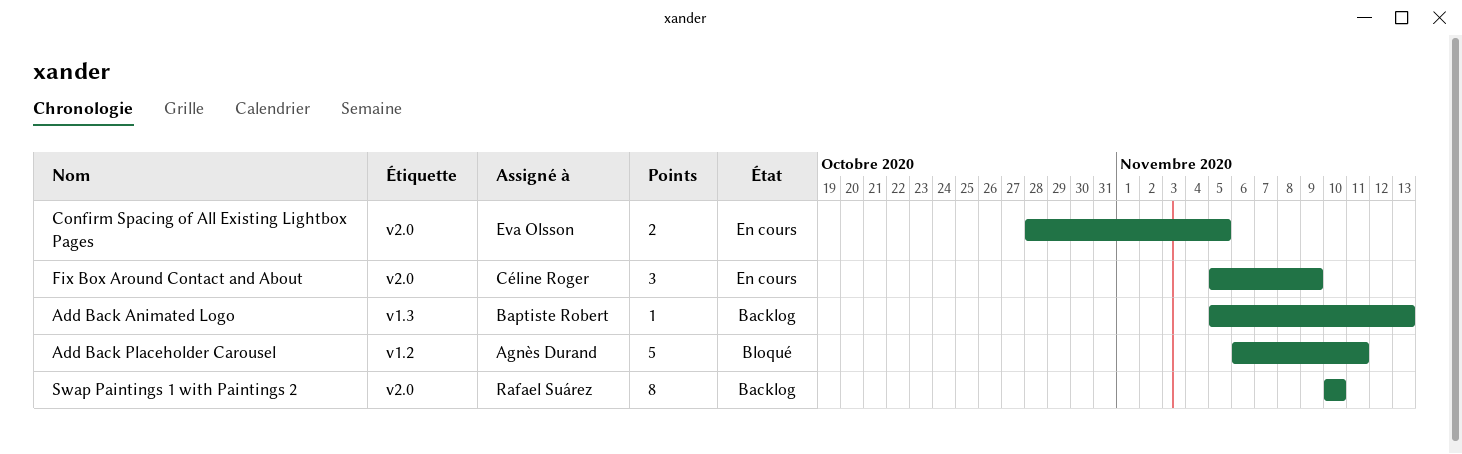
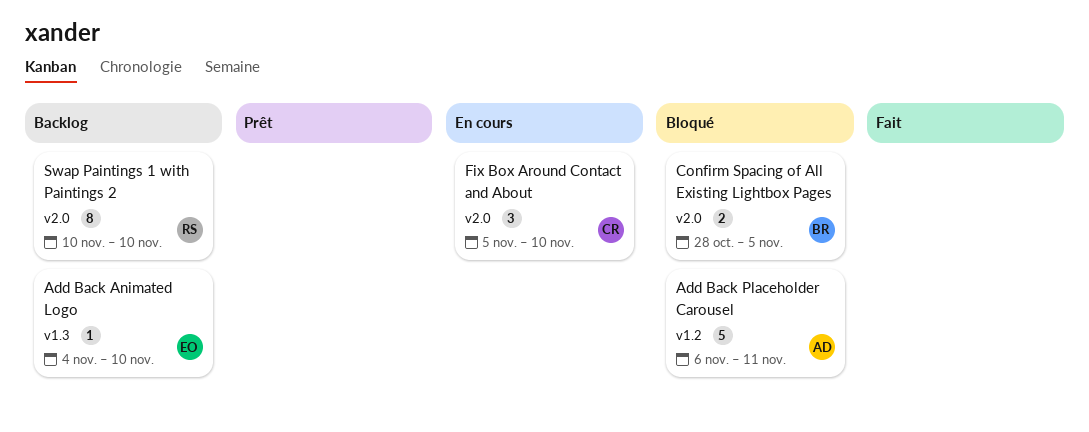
Add Back Animated Logo, owner: Baptiste Robert -> Eva Olsson
Add Back Animated Logo, start: Nov 5 -> Nov 4
Add Back Animated Logo, due: Nov 13 -> Nov 10
Confirm Spacing of All Existing Lightbox Pages, status: En cours -> Bloqué
Confirm Spacing of All Existing Lightbox Pages, owner: Eva Olsson -> Baptiste Robert
Fix Box Around Contact and About, due: Nov 9 -> Nov 10

